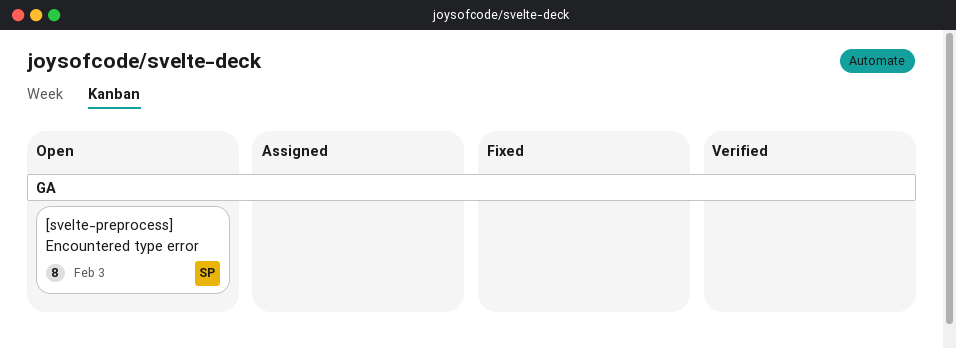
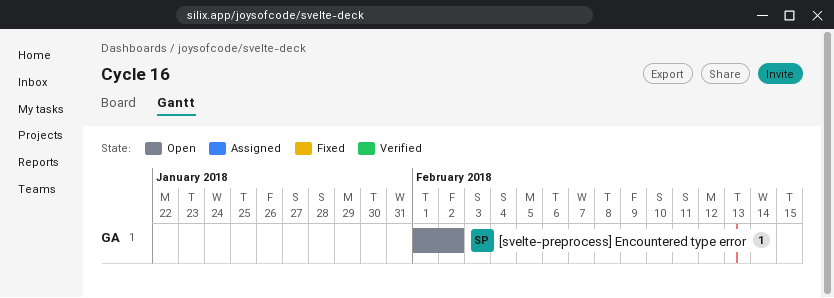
[svelte-preprocess] Encountered type error, estimate: 8 -> 1
[svelte-preprocess] Encountered type error, due: Feb 3 -> Feb 2

